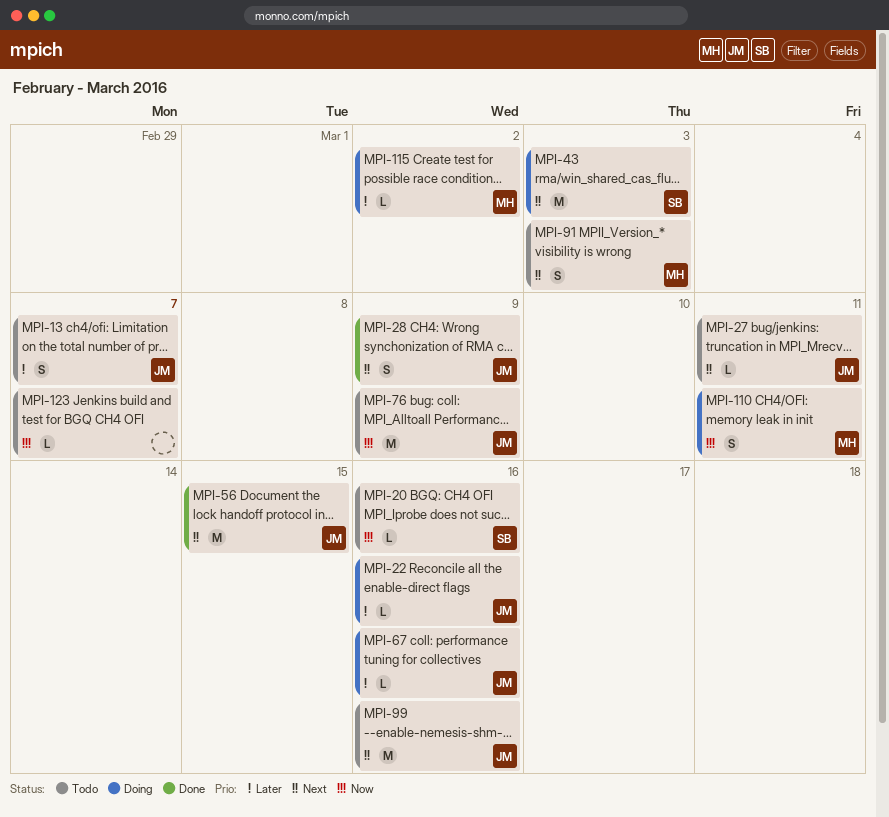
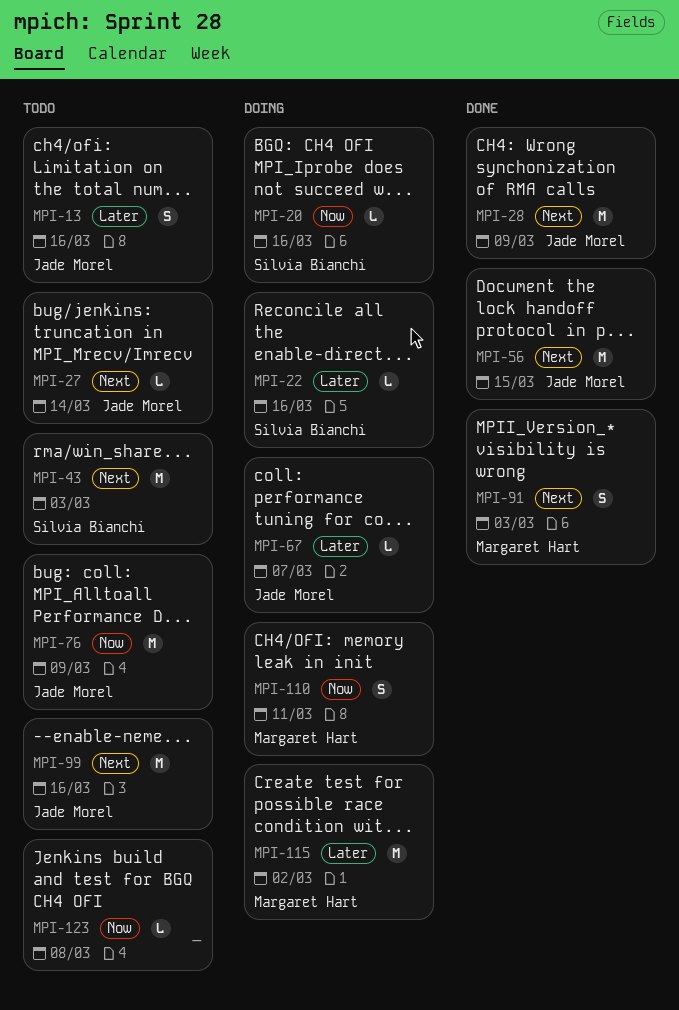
MPI-13, due: Mar 7 -> Mar 16
MPI-20, status: Todo -> Doing
MPI-22, owner: Jade Morel -> Silvia Bianchi
MPI-27, due: Mar 11 -> Mar 14
MPI-28, estimate: S -> M
MPI-43, status: Doing -> Todo
MPI-67, due: Mar 16 -> Mar 7
MPI-91, status: Todo -> Done
MPI-115, estimate: L -> M
MPI-123, due: Mar 7 -> Mar 8

